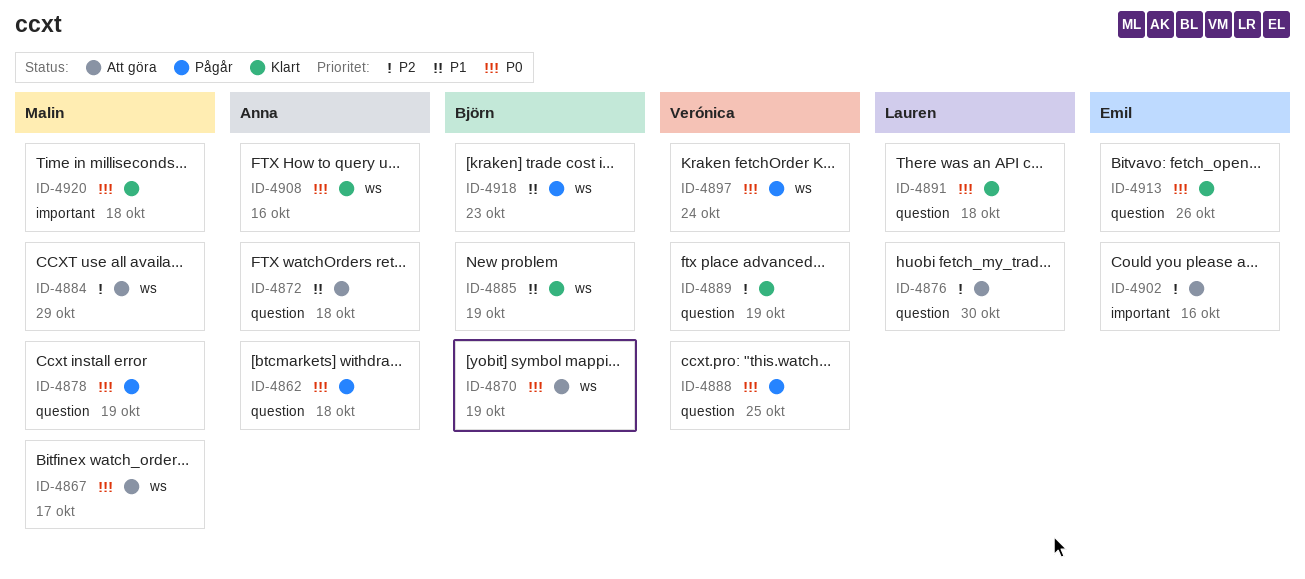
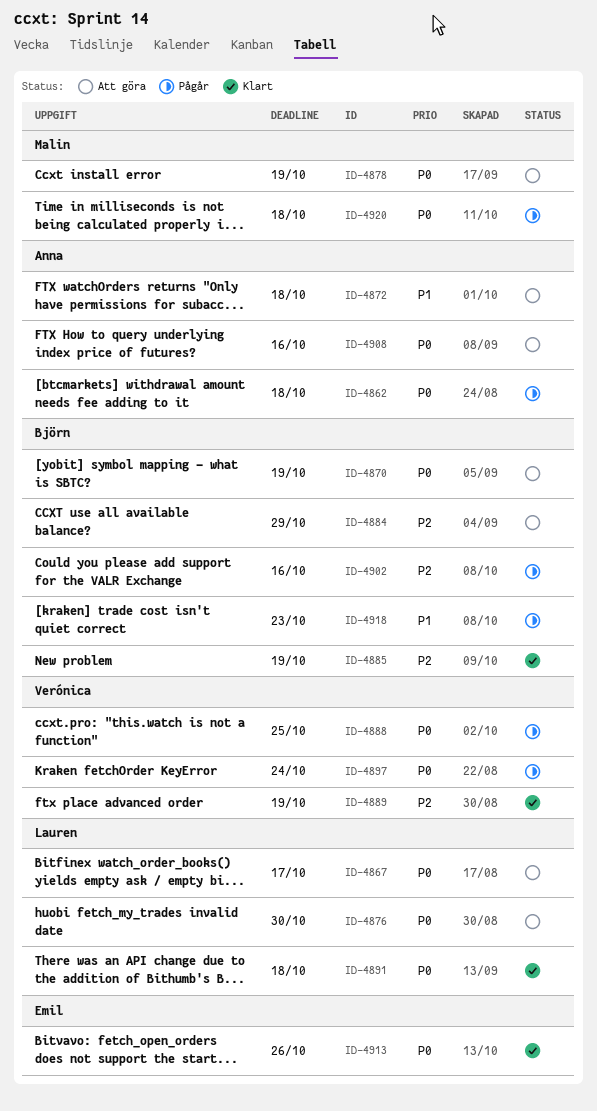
ID-4867, owner: Malin -> Lauren
ID-4876, priority: P2 -> P0
ID-4878, status: Pågår -> Att göra
ID-4884, owner: Malin -> Björn
ID-4885, priority: P1 -> P2
ID-4902, status: Att göra -> Pågår
ID-4902, owner: Emil -> Björn
ID-4908, status: Klart -> Att göra
ID-4920, status: Klart -> Pågår

